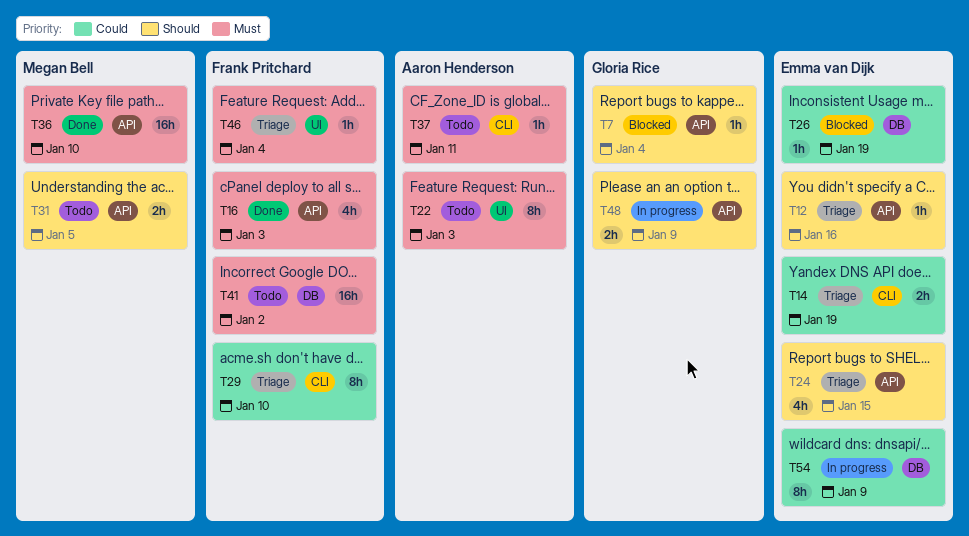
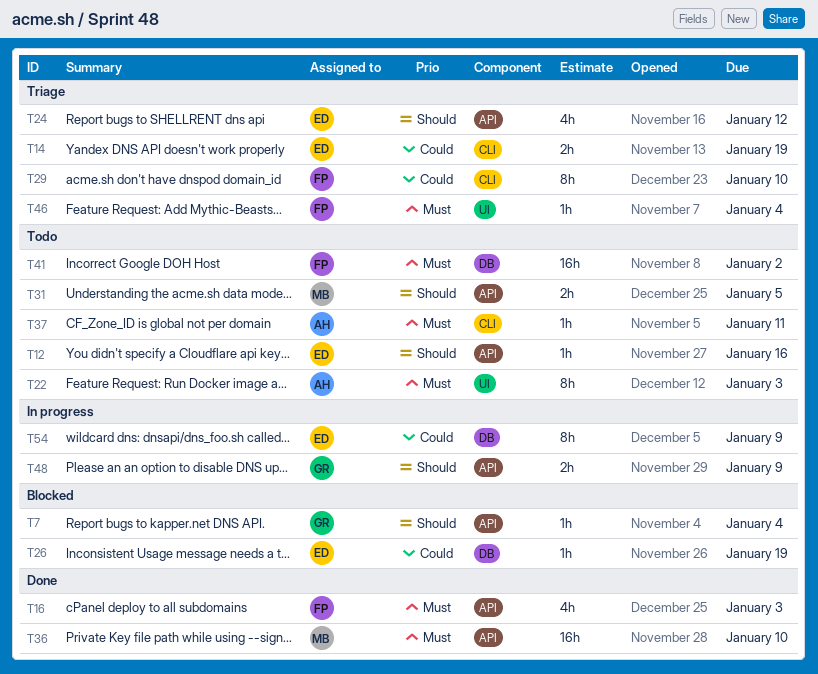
T12, status: Triage -> Todo
T24, due: Jan 15 -> Jan 12

